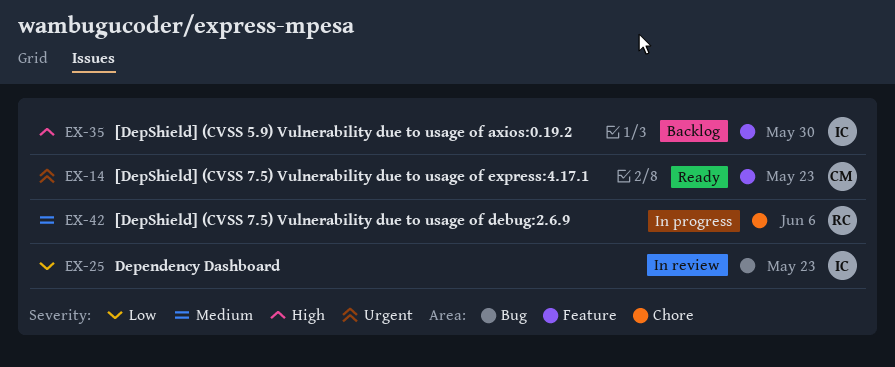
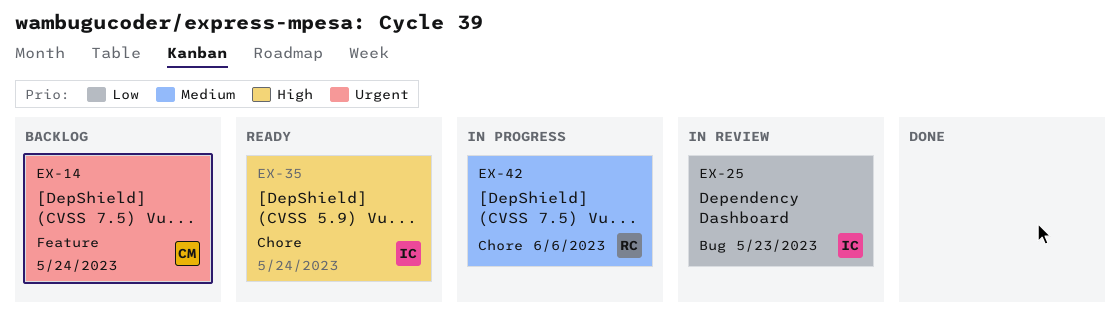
EX-14, status: Ready -> Backlog
EX-14, due: May 23 -> May 24
EX-35, status: Backlog -> Ready
EX-35, label: Feature -> Chore
EX-35, due: May 30 -> May 24

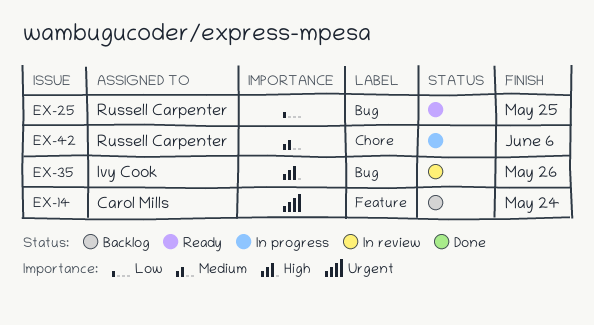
EX-25, status: In review -> Ready
EX-25, owner: Ivy Cook -> Russell Carpenter
EX-25, due: May 23 -> May 25
EX-35, status: Ready -> In review
EX-35, label: Chore -> Bug
EX-35, due: May 24 -> May 26

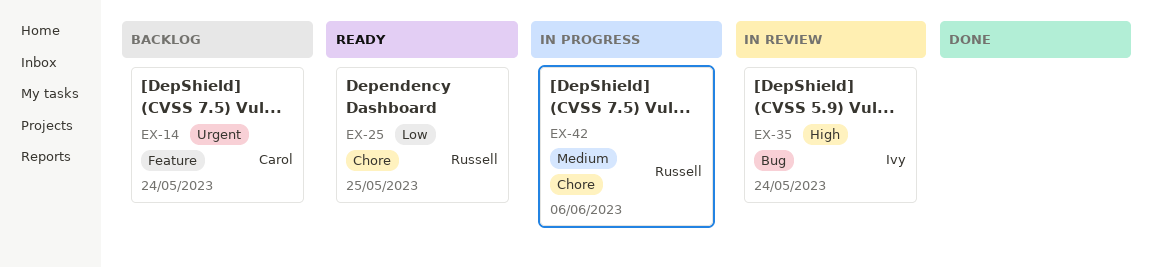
EX-25, label: Bug -> Chore
EX-35, due: May 26 -> May 24

